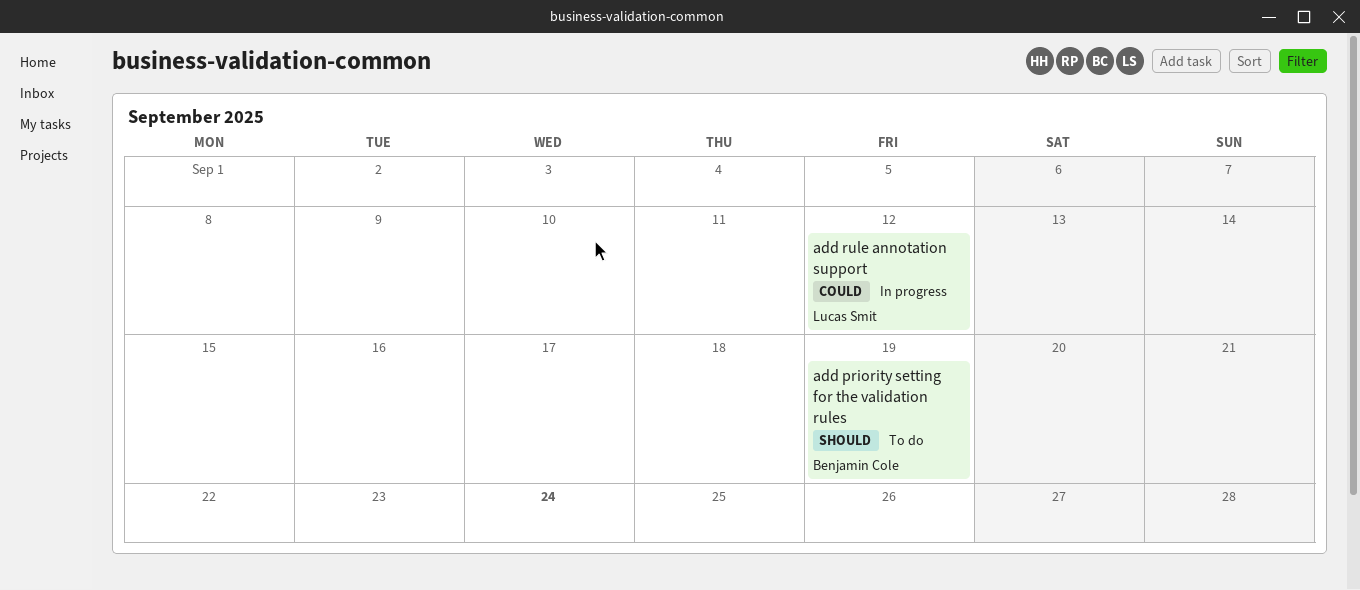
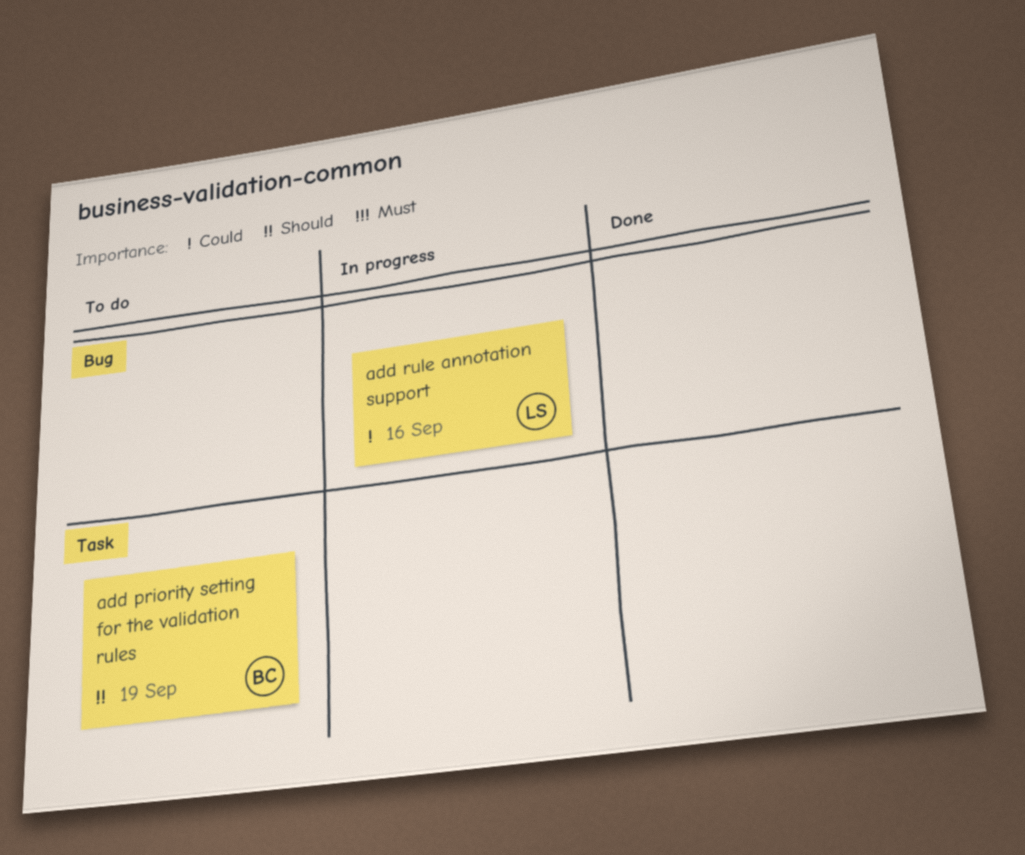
add rule annotation support, due: Sep 12 -> Sep 16

